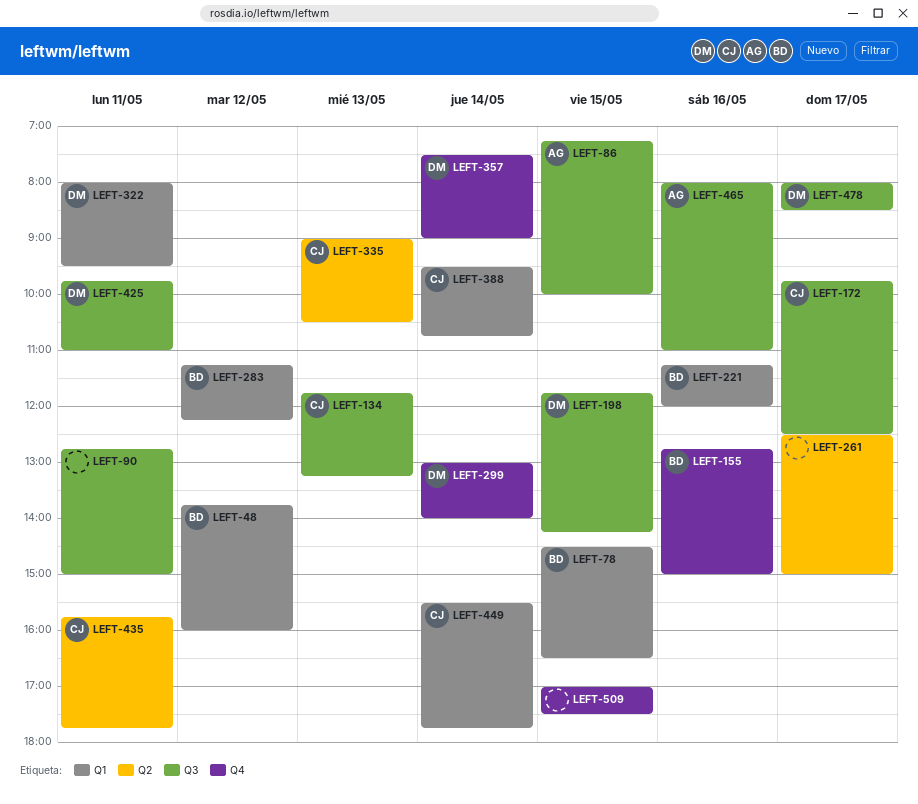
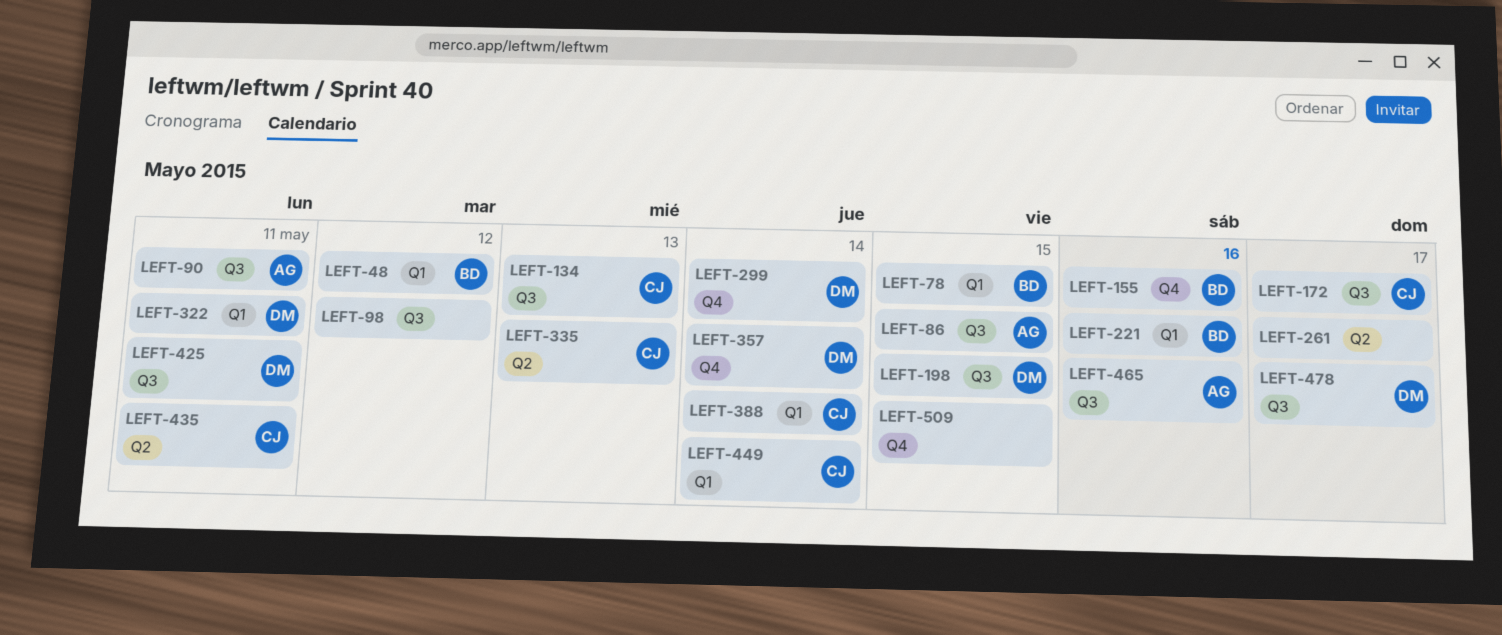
LEFT-90, owner: none -> AG
LEFT-98: none -> present
LEFT-283: present -> none

